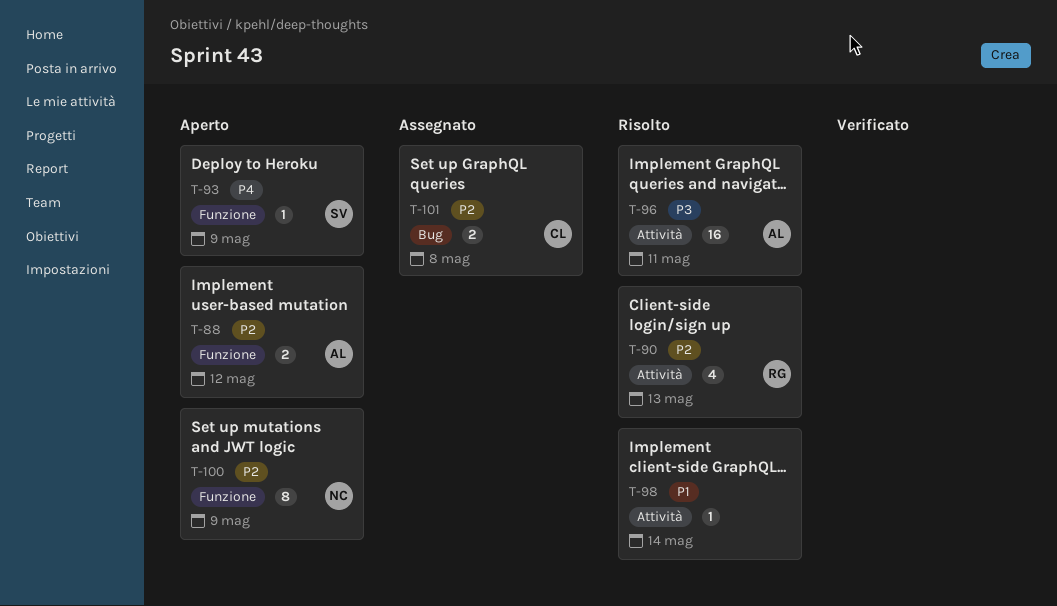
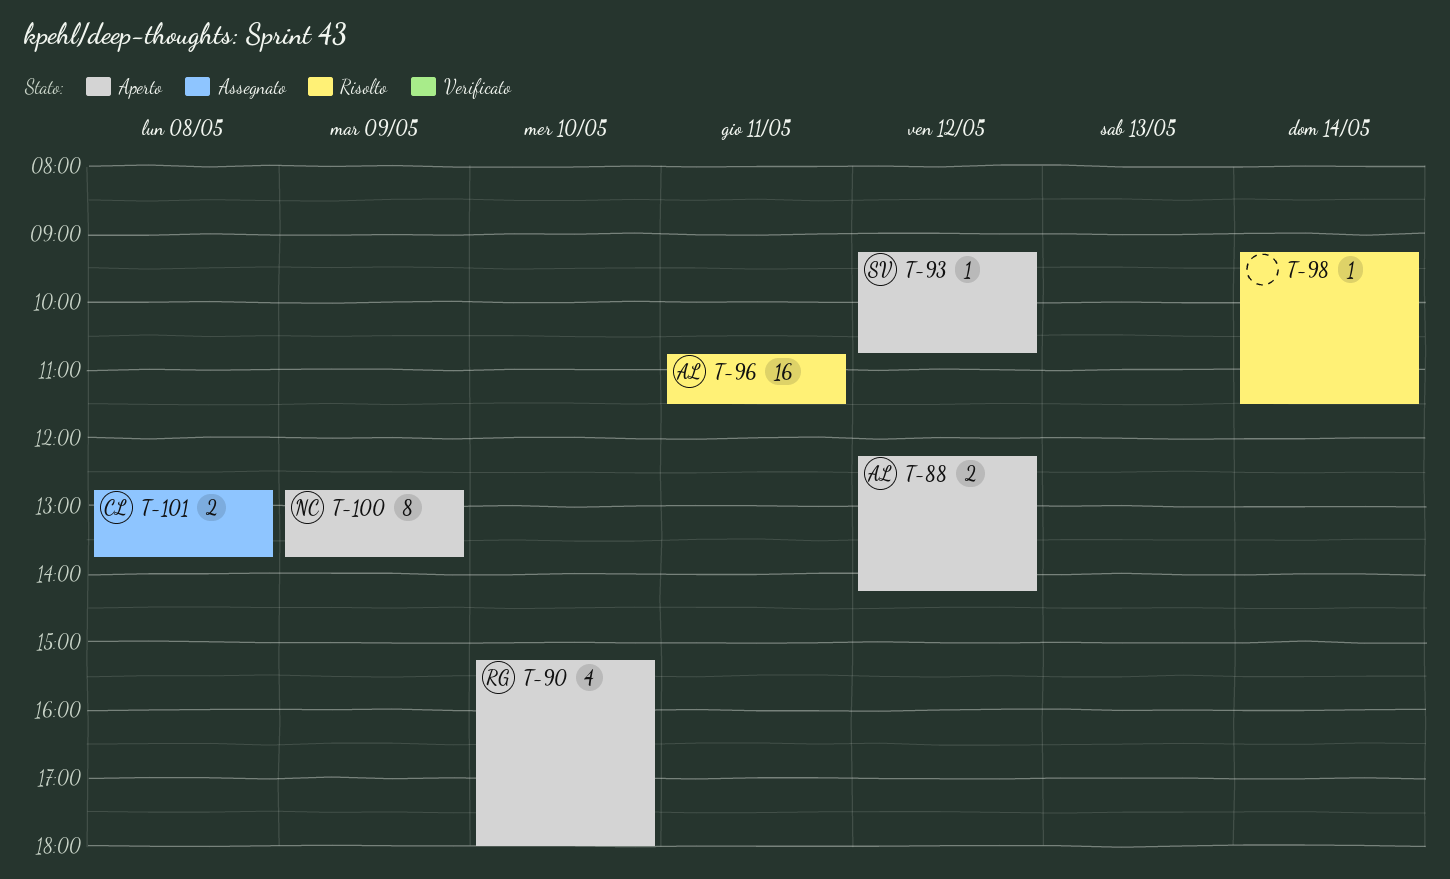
T-90, status: Risolto -> Aperto
T-90, day: May 13 -> May 10
T-93, day: May 9 -> May 12

